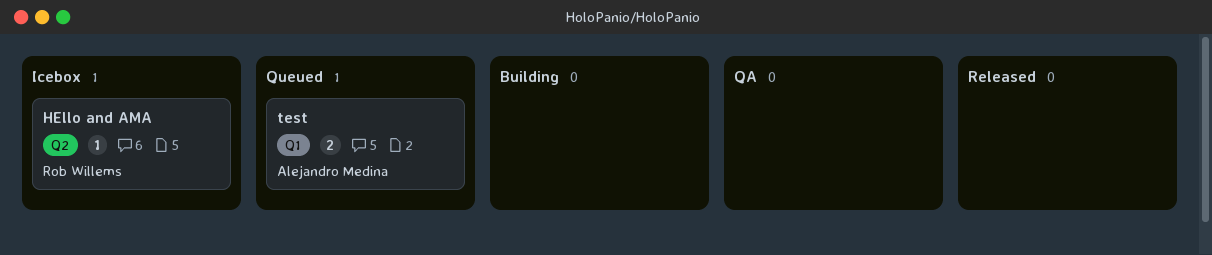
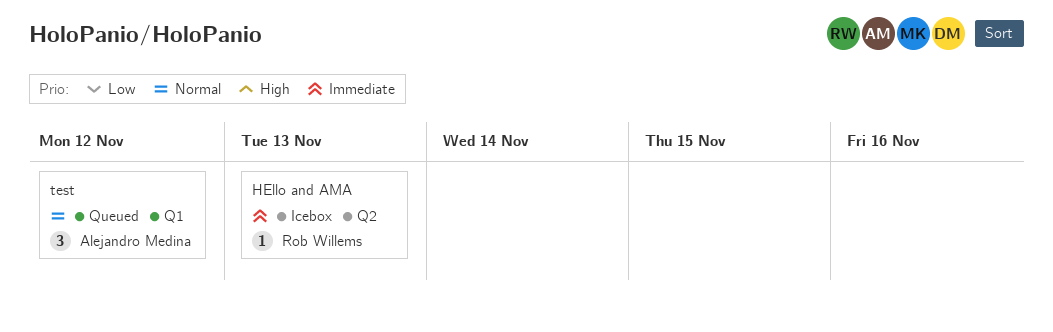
test, estimate: 2 -> 3

